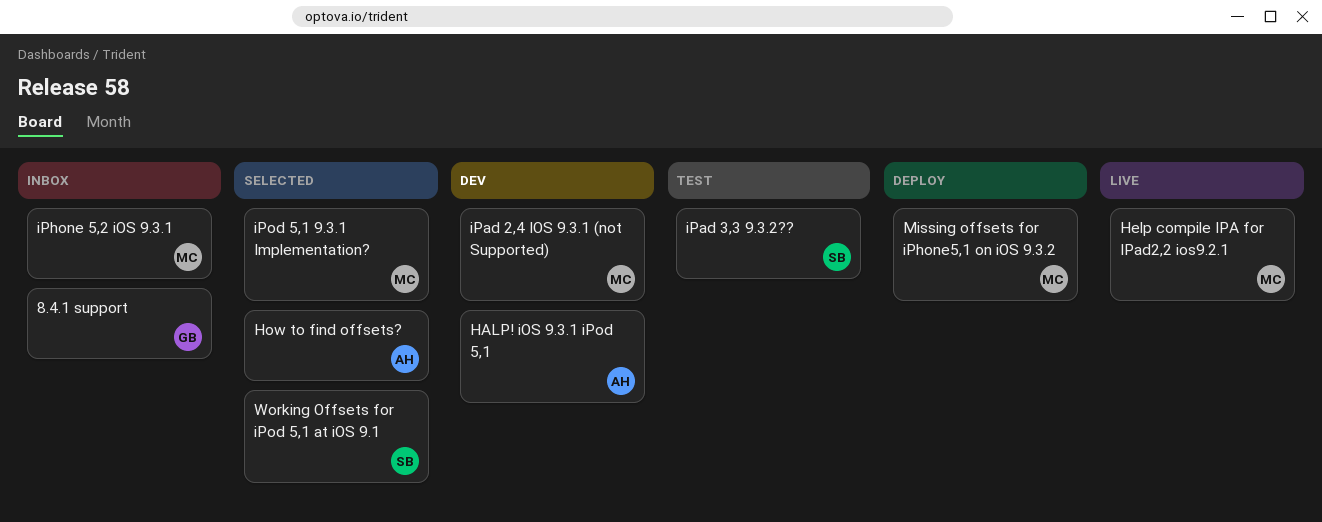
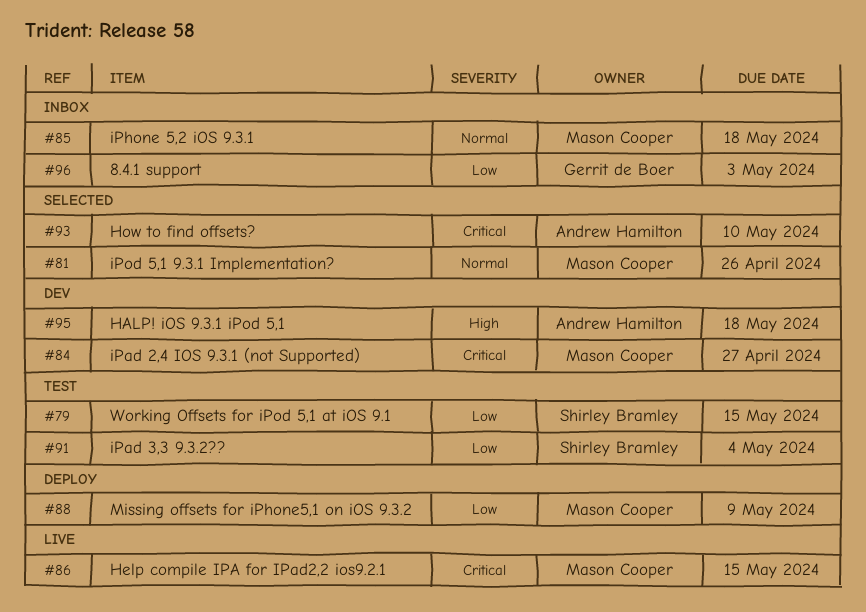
Working Offsets for iPod 5,1 at iOS 9.1, status: Selected -> Test

